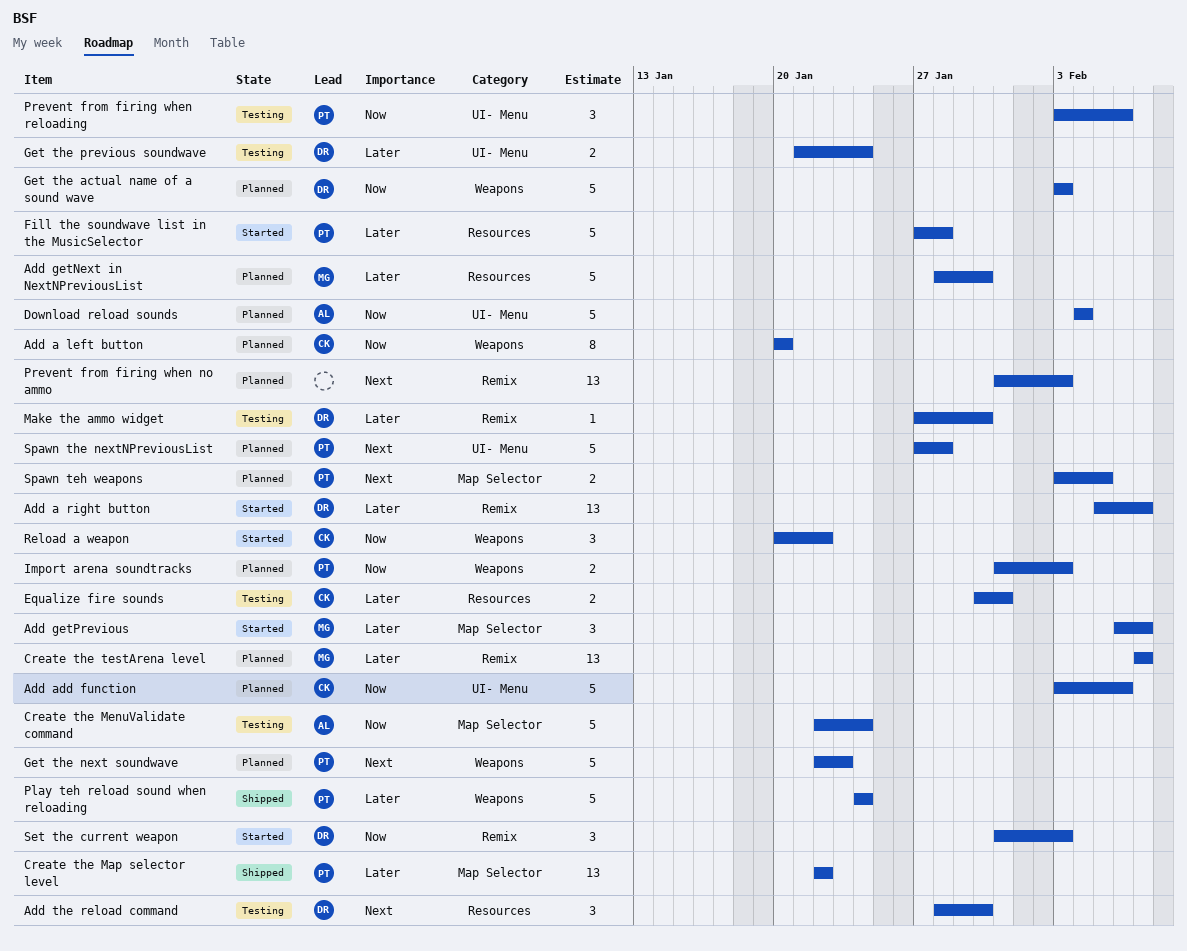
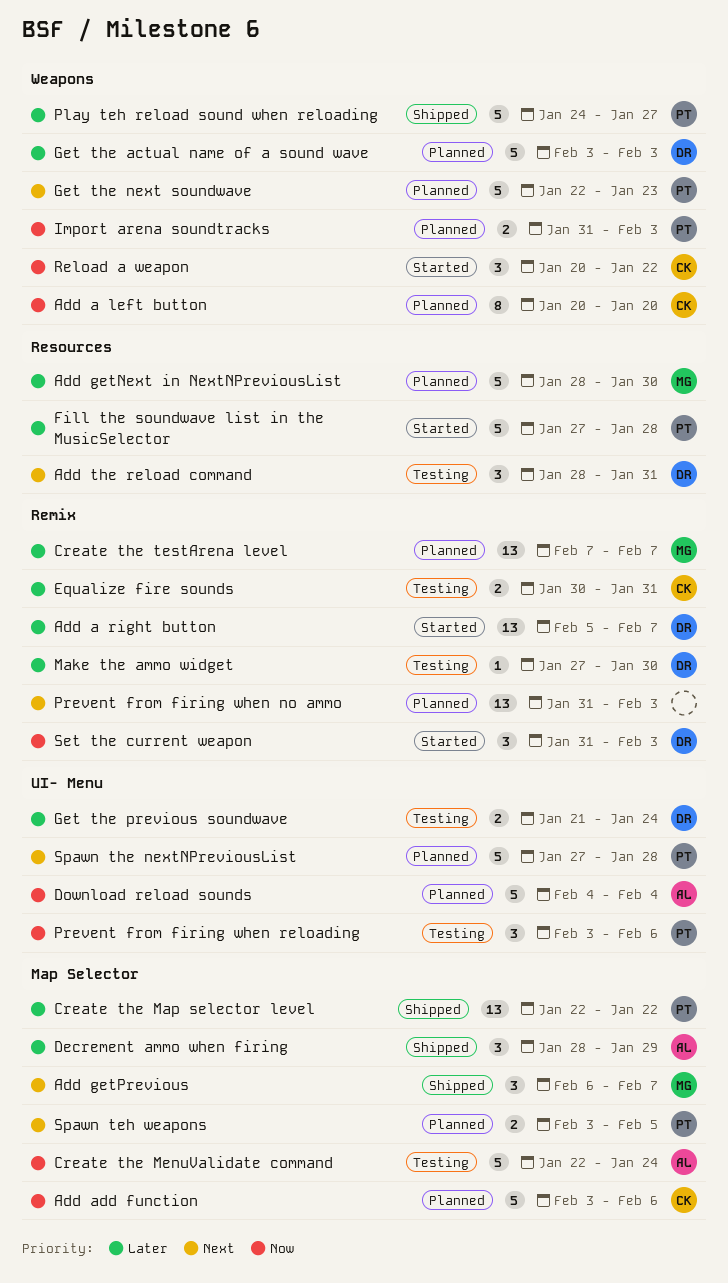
Add add function, label: UI- Menu -> Map Selector
Add getPrevious, status: Started -> Shipped
Add getPrevious, priority: Later -> Next
Add the reload command, due: Jan 30 -> Jan 31
Decrement ammo when firing: none -> present
Equalize fire sounds, label: Resources -> Remix
Get the actual name of a sound wave, priority: Now -> Later
Play teh reload sound when reloading, due: Jan 24 -> Jan 27

